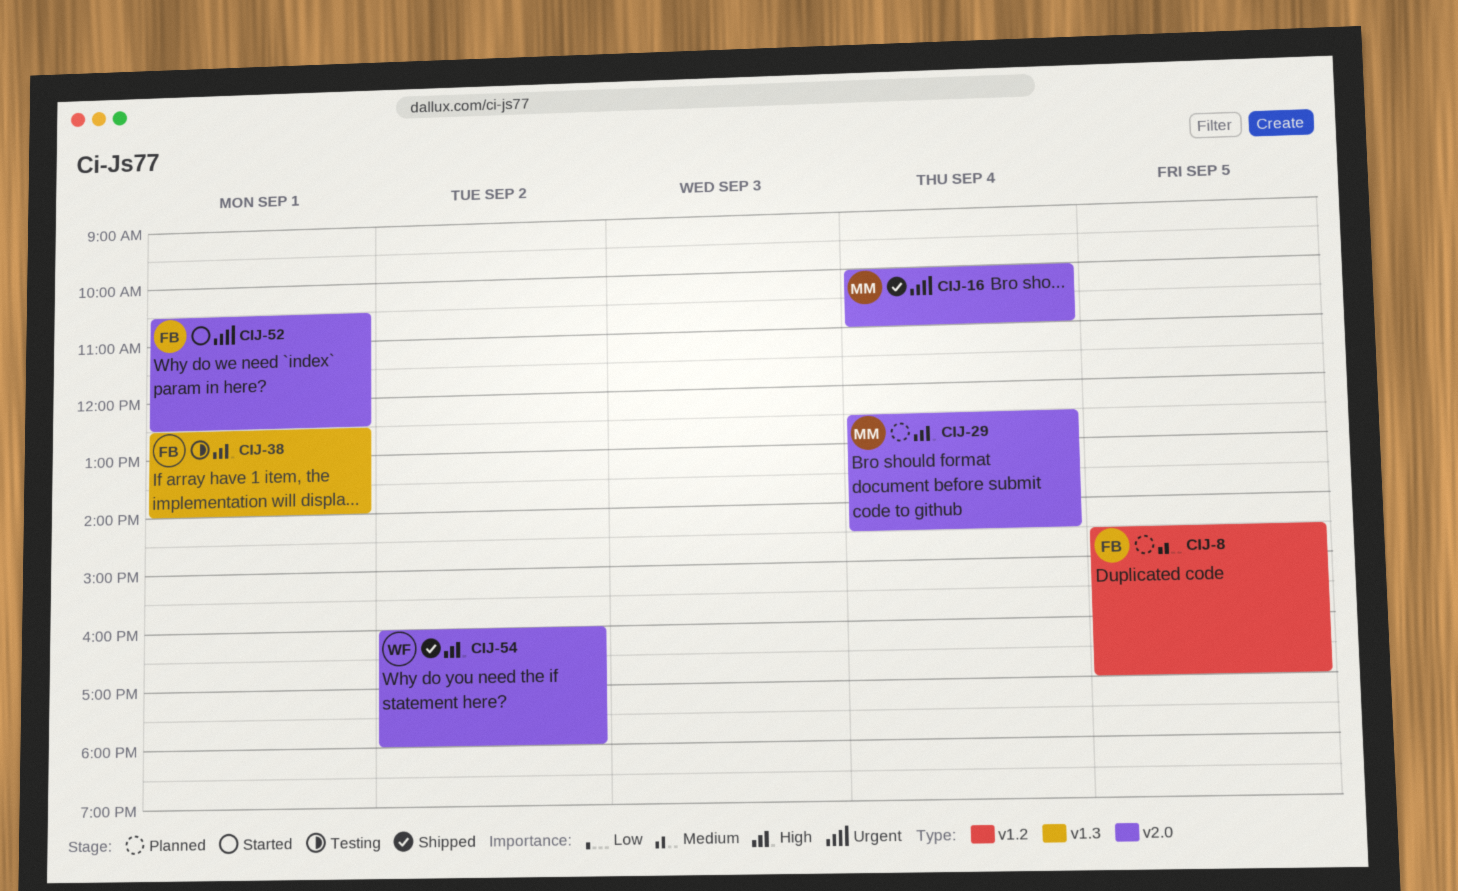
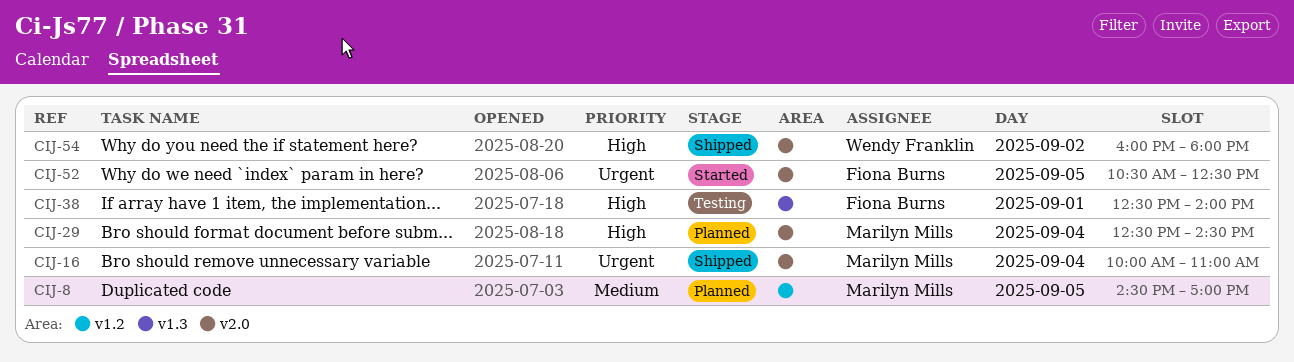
CIJ-8, owner: Fiona Burns -> Marilyn Mills
CIJ-52, day: Sep 1 -> Sep 5

